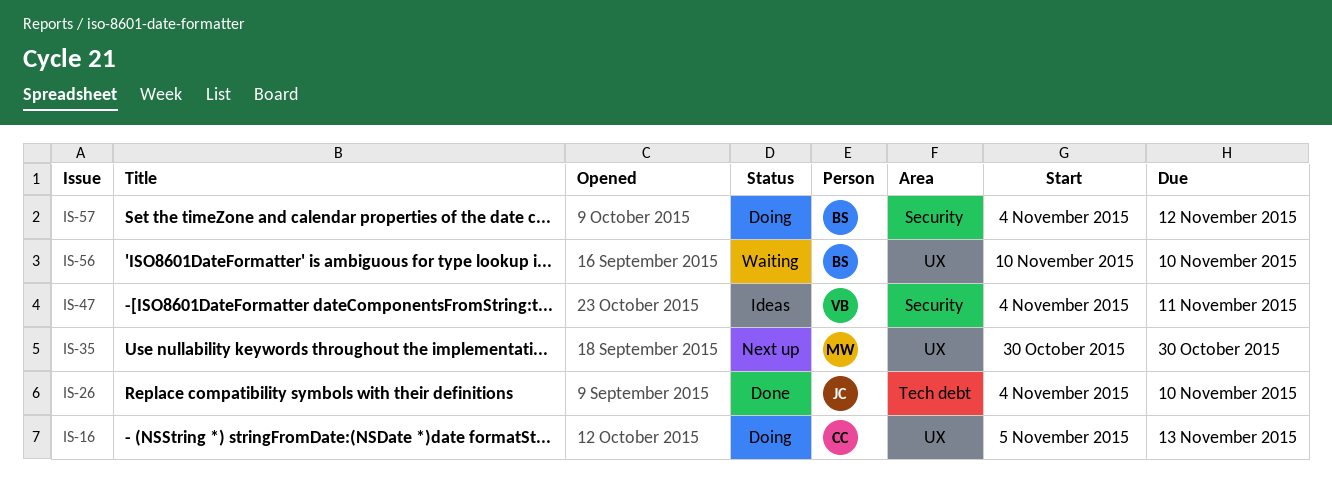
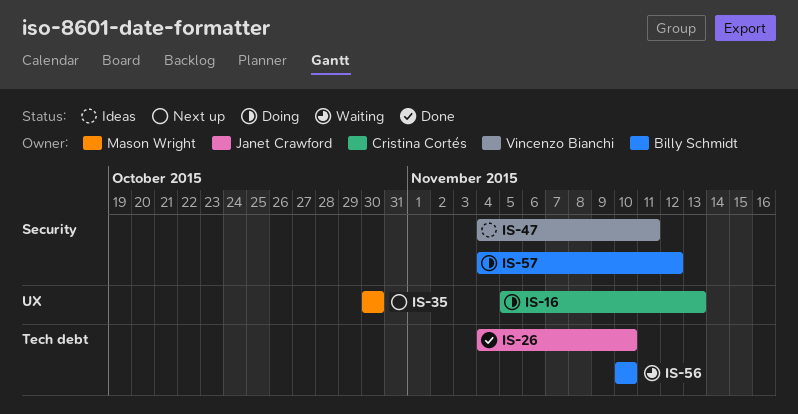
IS-56, label: UX -> Tech debt

